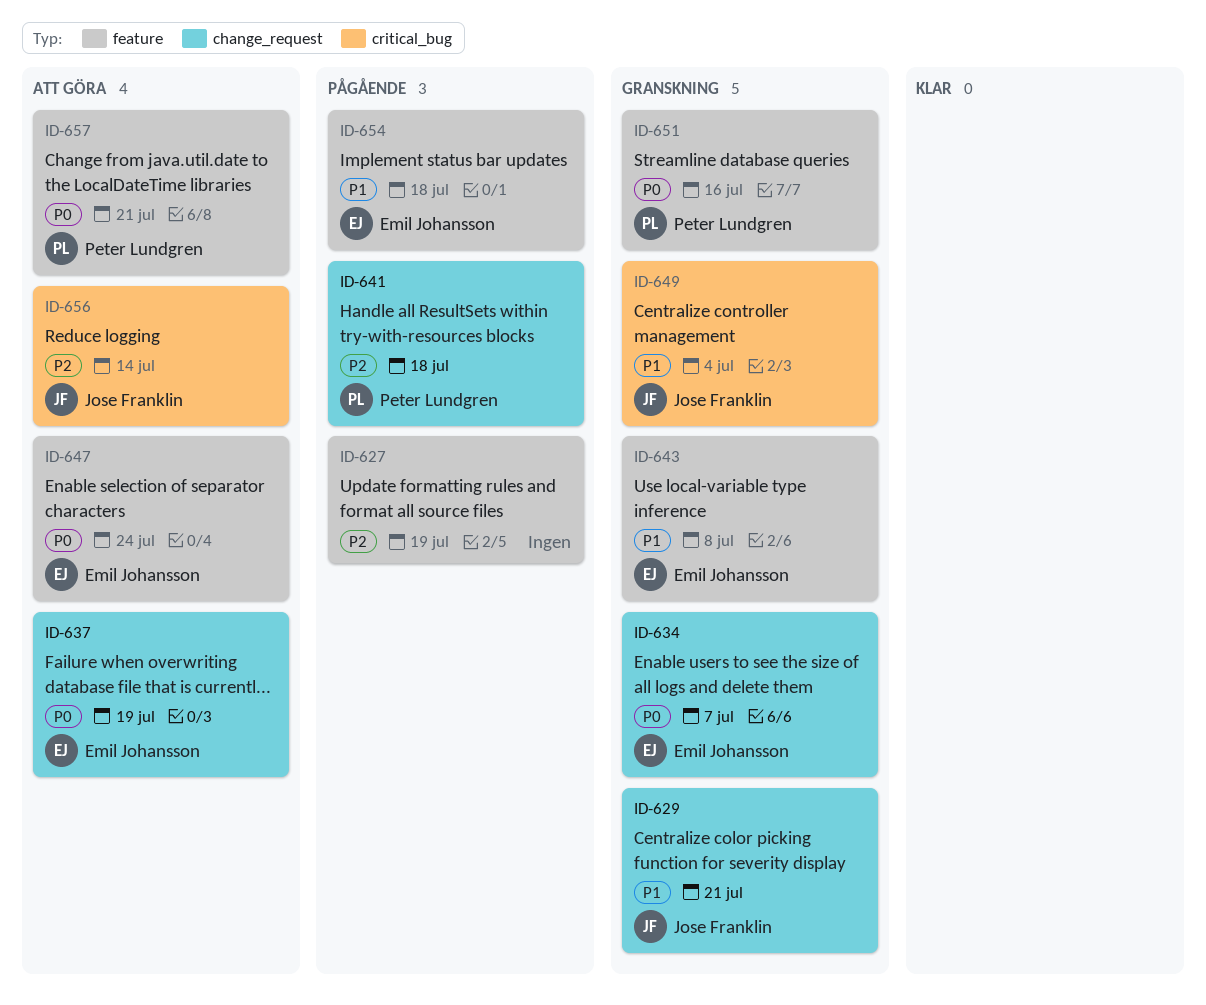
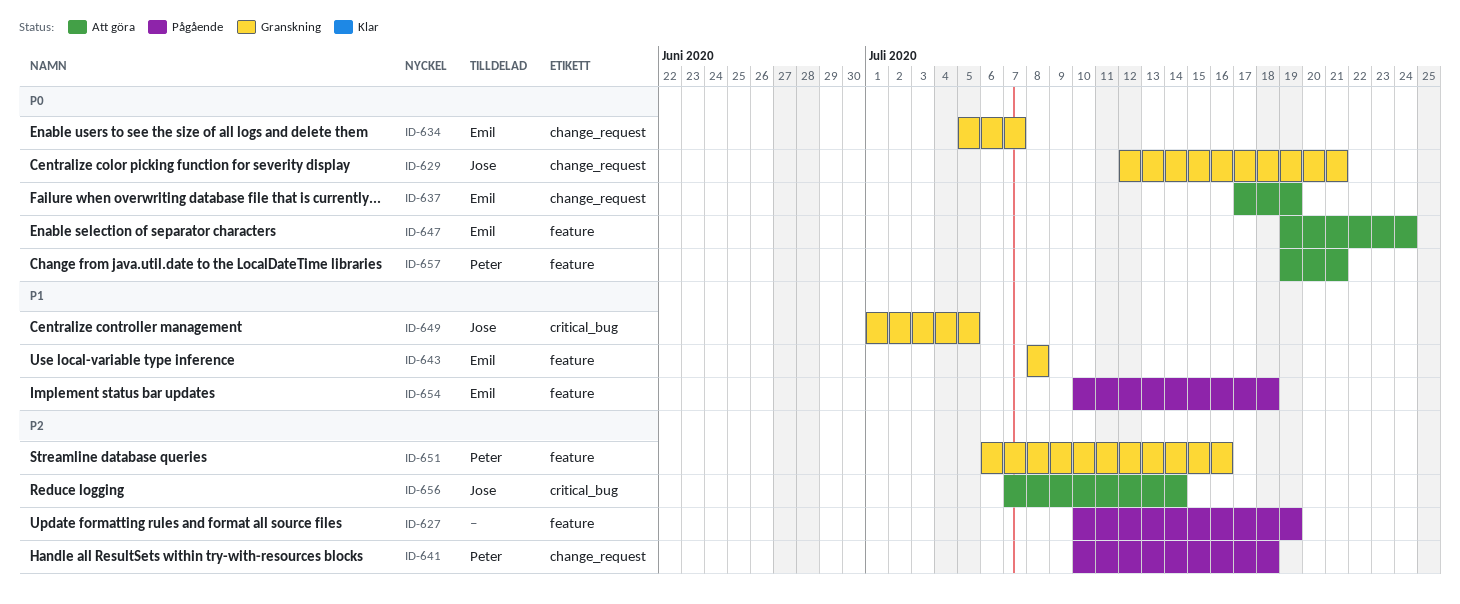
ID-629, priority: P1 -> P0
ID-649, due: Jul 4 -> Jul 5
ID-651, priority: P0 -> P2

